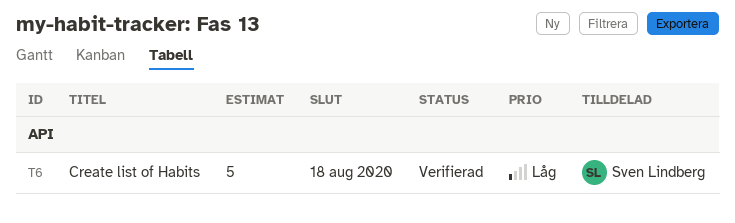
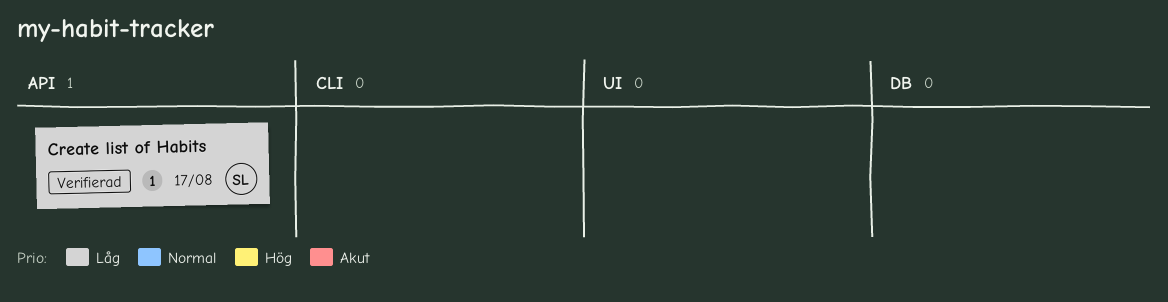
Create list of Habits, estimate: 5 -> 1
Create list of Habits, due: Aug 18 -> Aug 17

